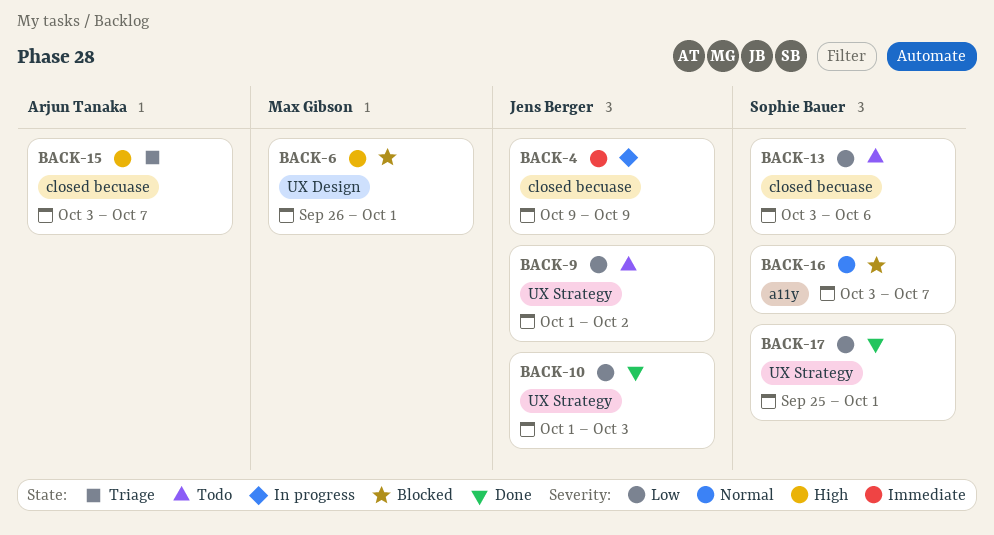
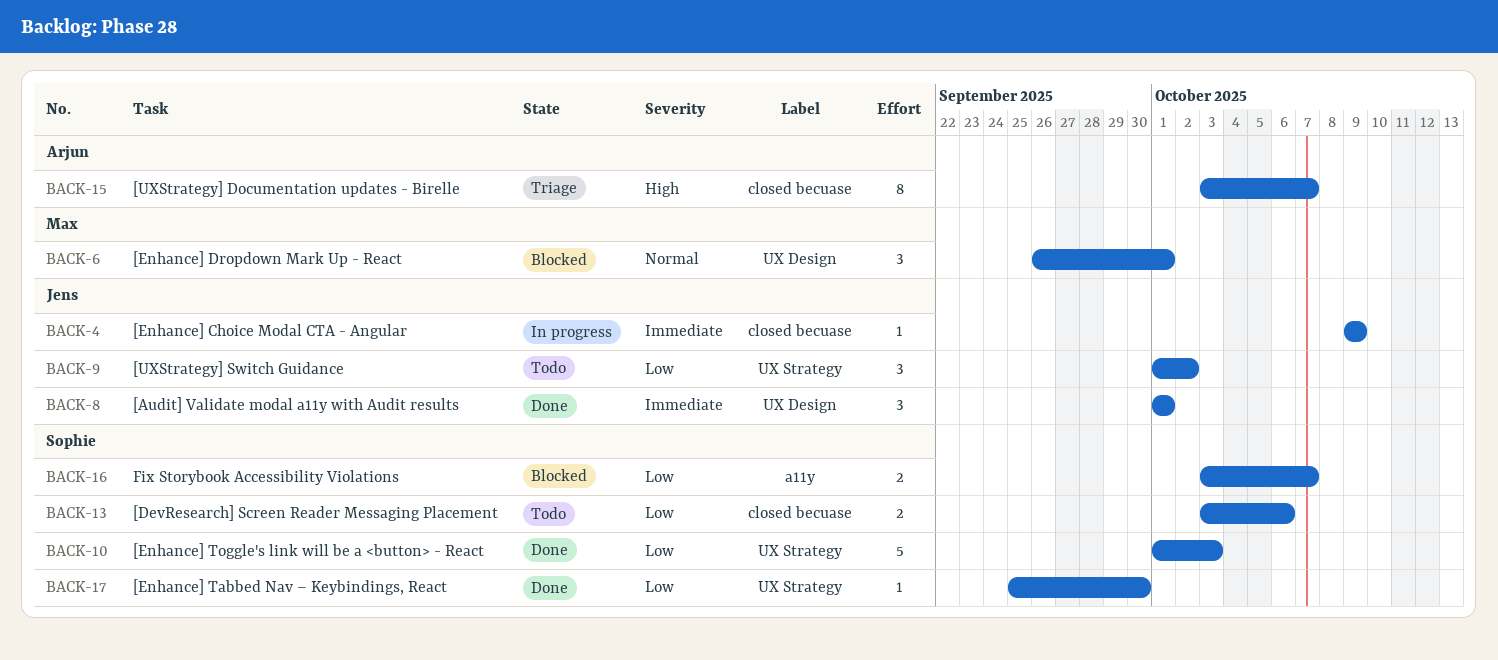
BACK-6, priority: High -> Normal
BACK-8: none -> present
BACK-10, owner: Jens Berger -> Sophie Bauer
BACK-16, priority: Normal -> Low
BACK-17, due: Oct 1 -> Sep 30

